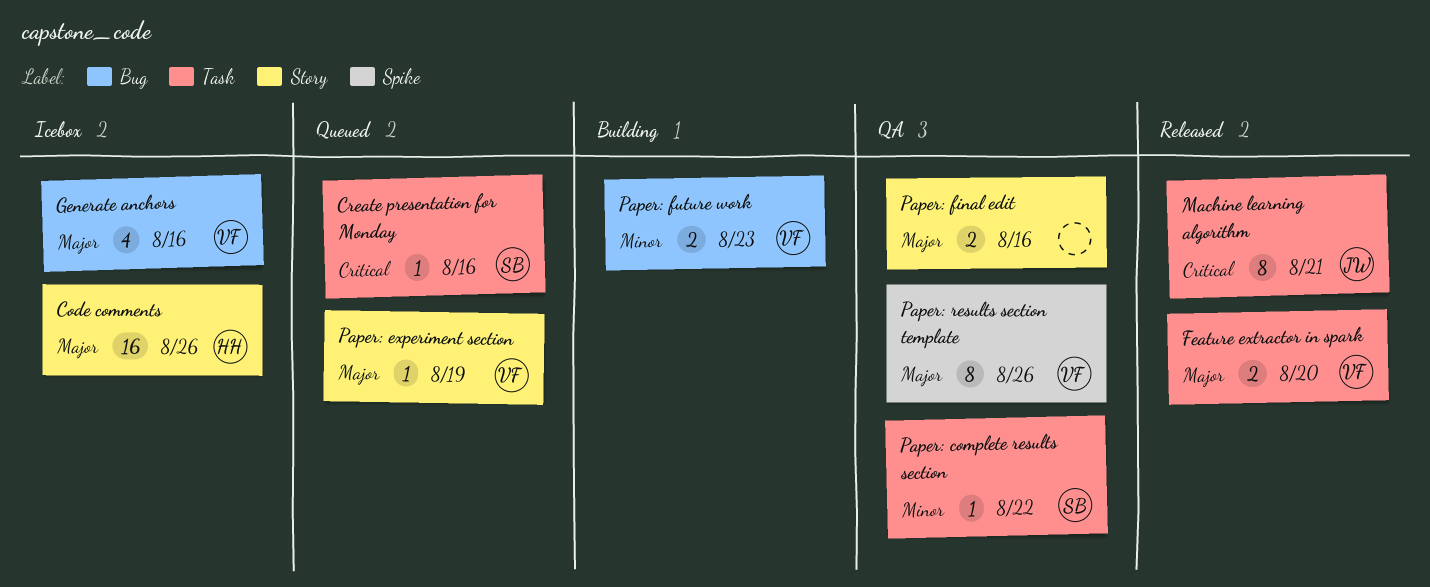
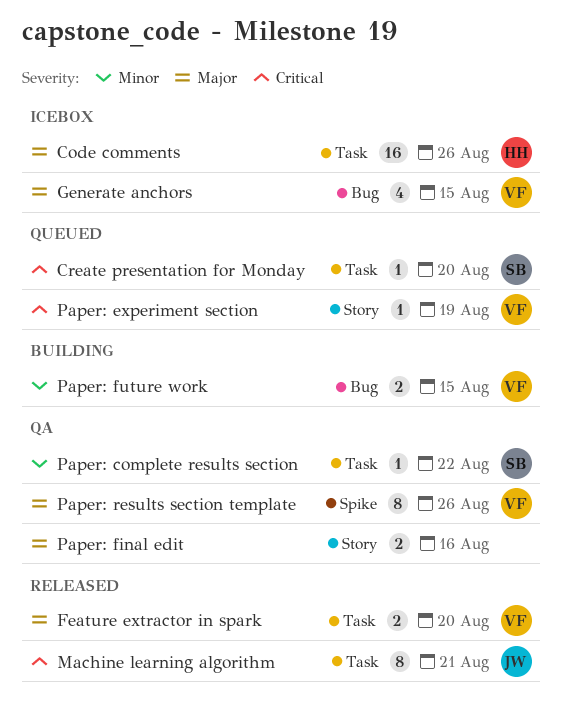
Code comments, label: Story -> Task
Create presentation for Monday, due: Aug 16 -> Aug 20
Generate anchors, due: Aug 16 -> Aug 15
Paper: experiment section, priority: Major -> Critical
Paper: future work, due: Aug 23 -> Aug 15

